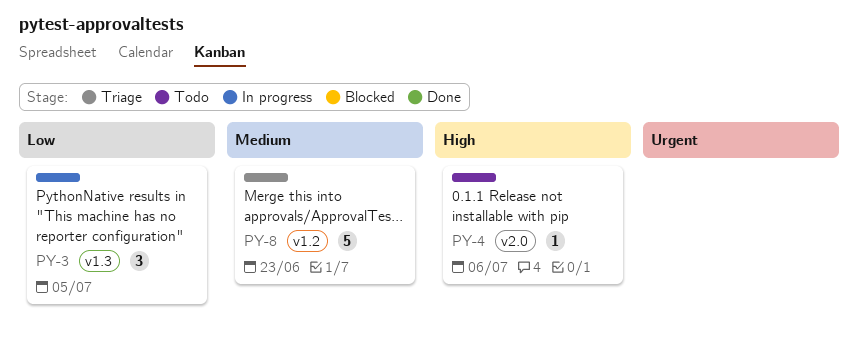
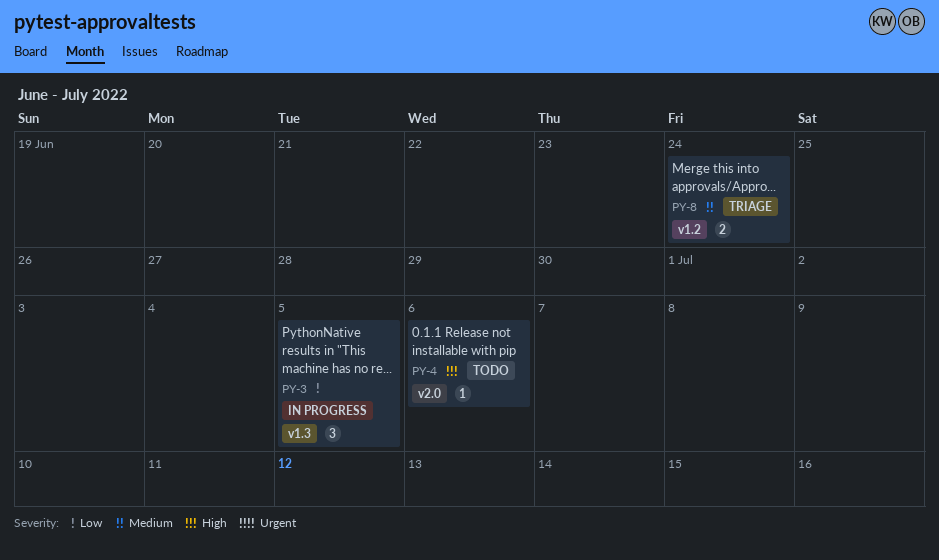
PY-8, estimate: 5 -> 2
PY-8, due: Jun 23 -> Jun 24

